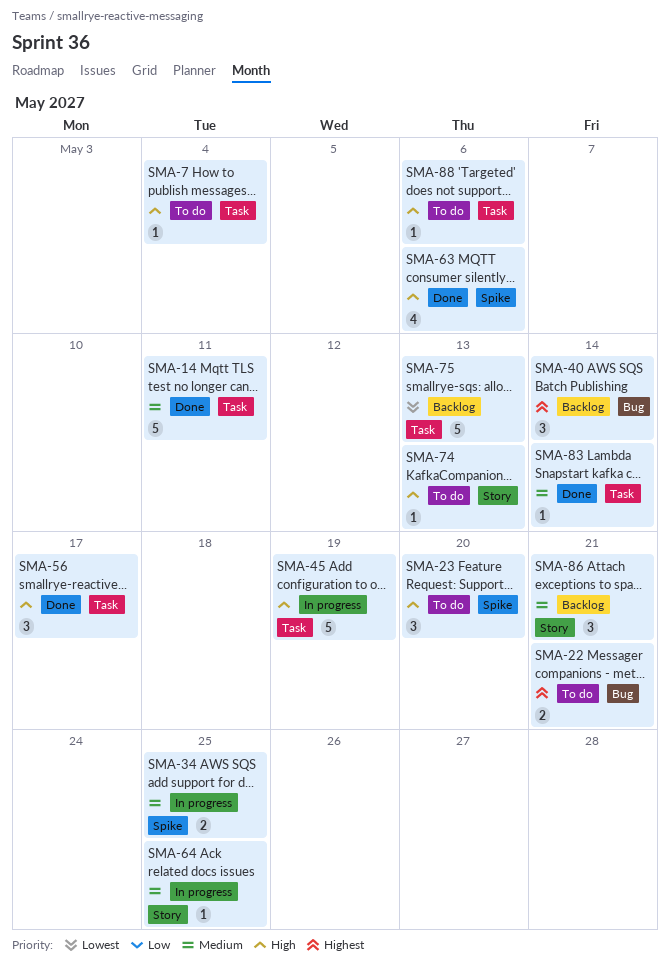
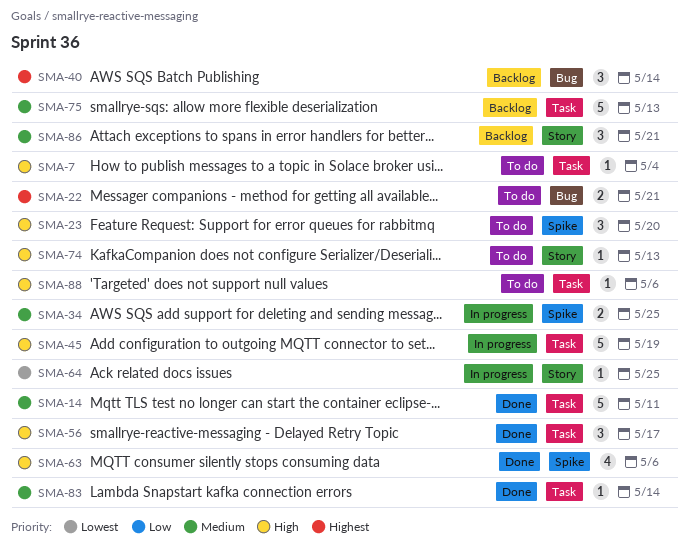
SMA-64, priority: Medium -> Lowest
SMA-75, priority: Lowest -> Medium

